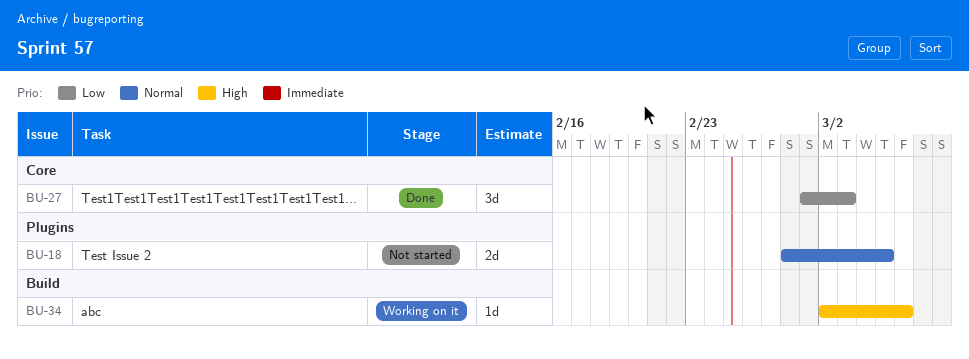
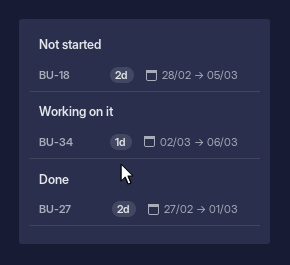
BU-27, estimate: 3d -> 2d
BU-27, start: Mar 1 -> Feb 27
BU-27, due: Mar 3 -> Mar 1

